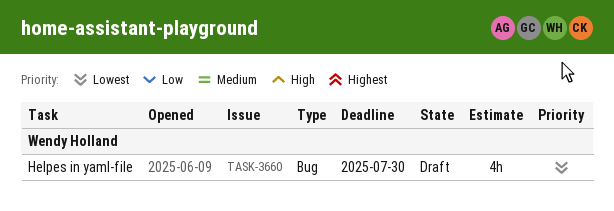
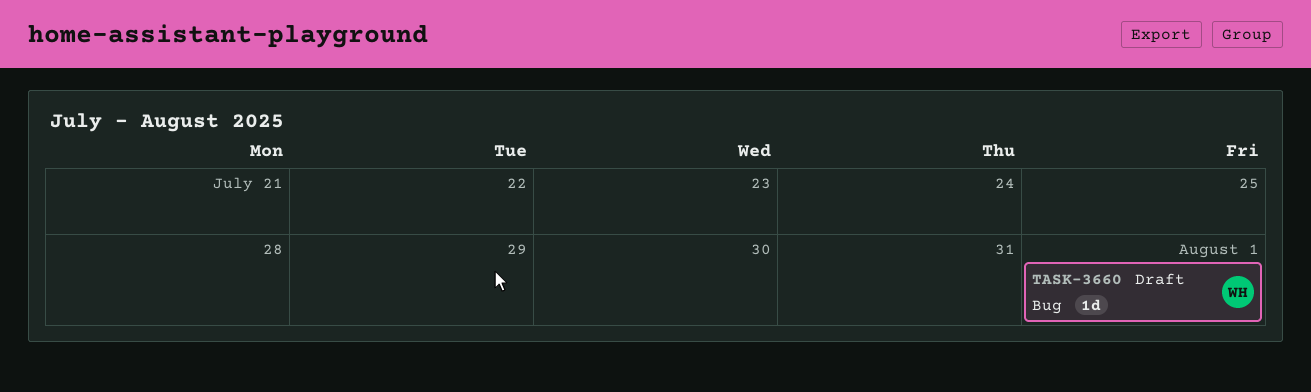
TASK-3660, estimate: 4h -> 1d
TASK-3660, due: Jul 30 -> Aug 1

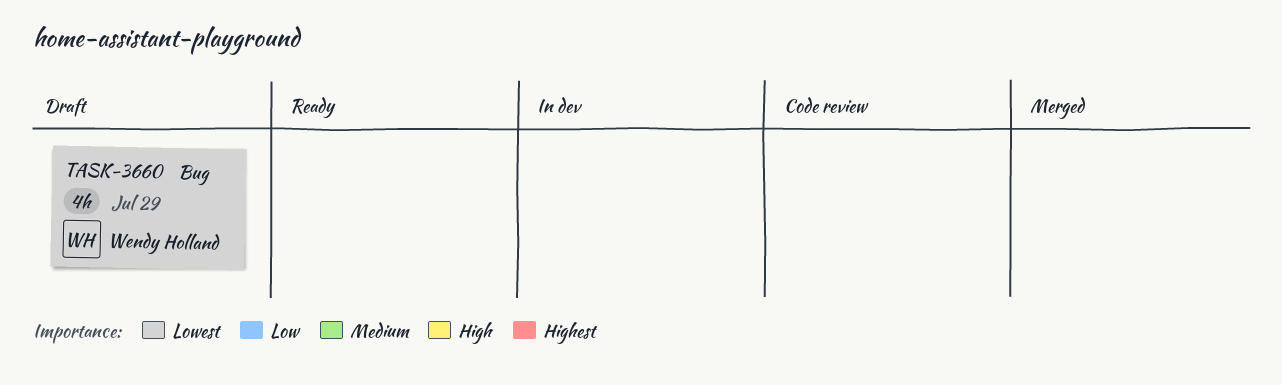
TASK-3660, estimate: 1d -> 4h
TASK-3660, due: Aug 1 -> Jul 29

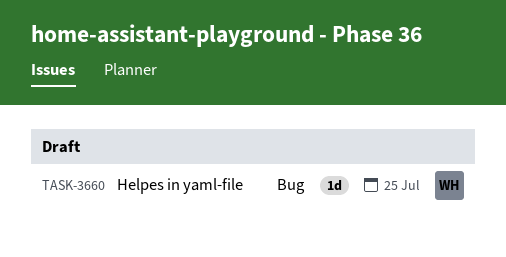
TASK-3660, estimate: 4h -> 1d
TASK-3660, due: Jul 29 -> Jul 25

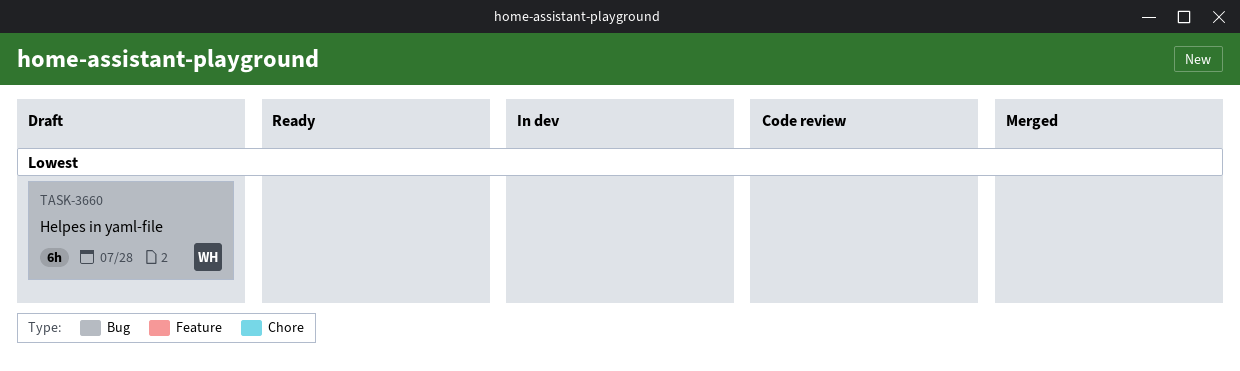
TASK-3660, estimate: 1d -> 6h
TASK-3660, due: Jul 25 -> Jul 28

